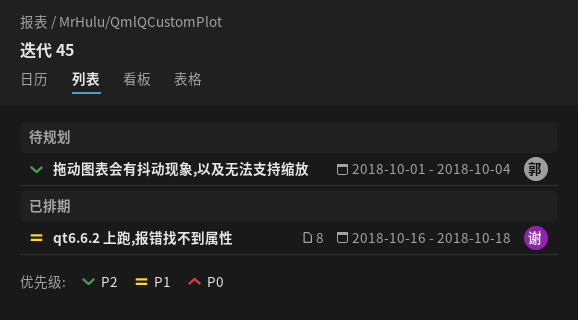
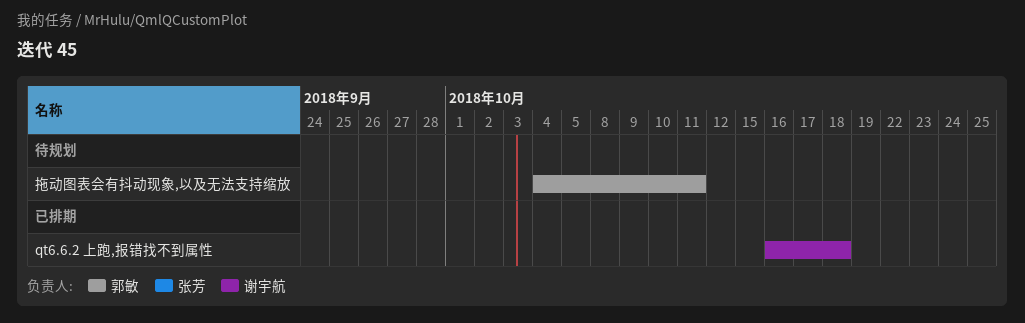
拖动图表会有抖动现象,以及无法支持缩放, start: Oct 1 -> Oct 4
拖动图表会有抖动现象,以及无法支持缩放, due: Oct 4 -> Oct 11

